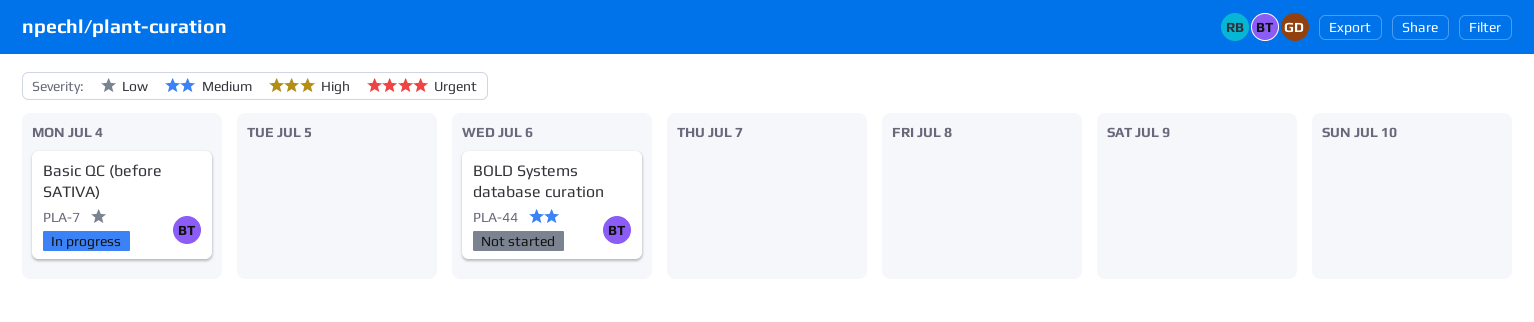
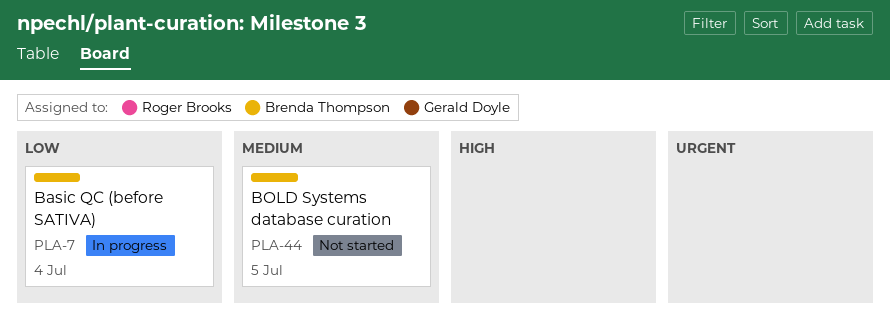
PLA-44, due: Jul 6 -> Jul 5

